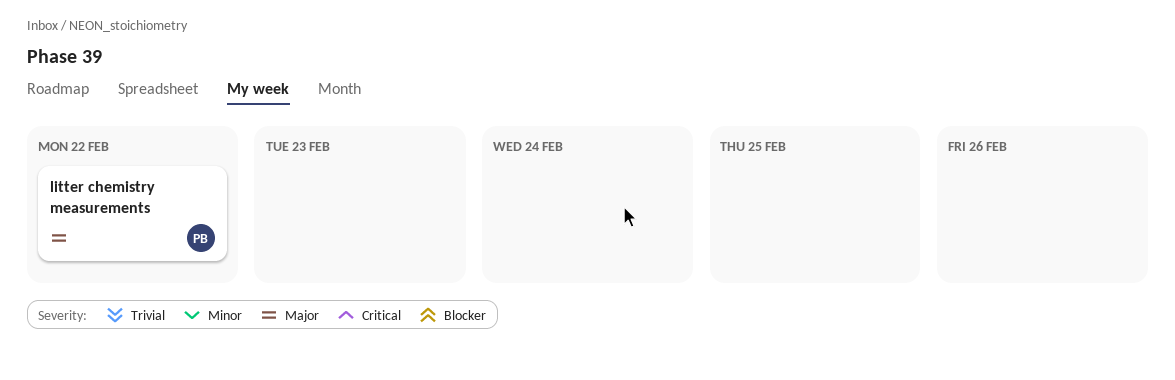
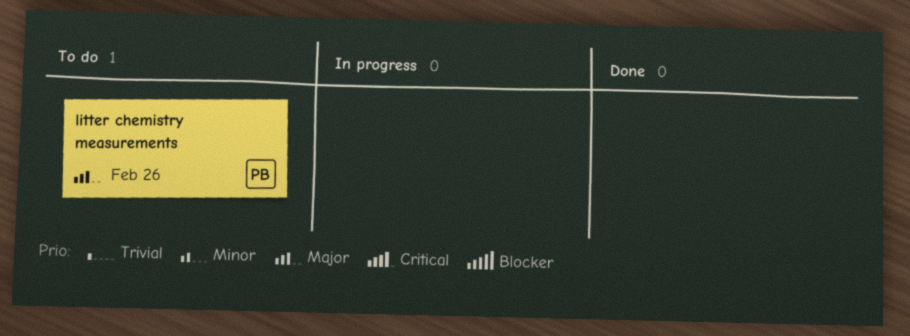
litter chemistry measurements, due: Feb 22 -> Feb 26

